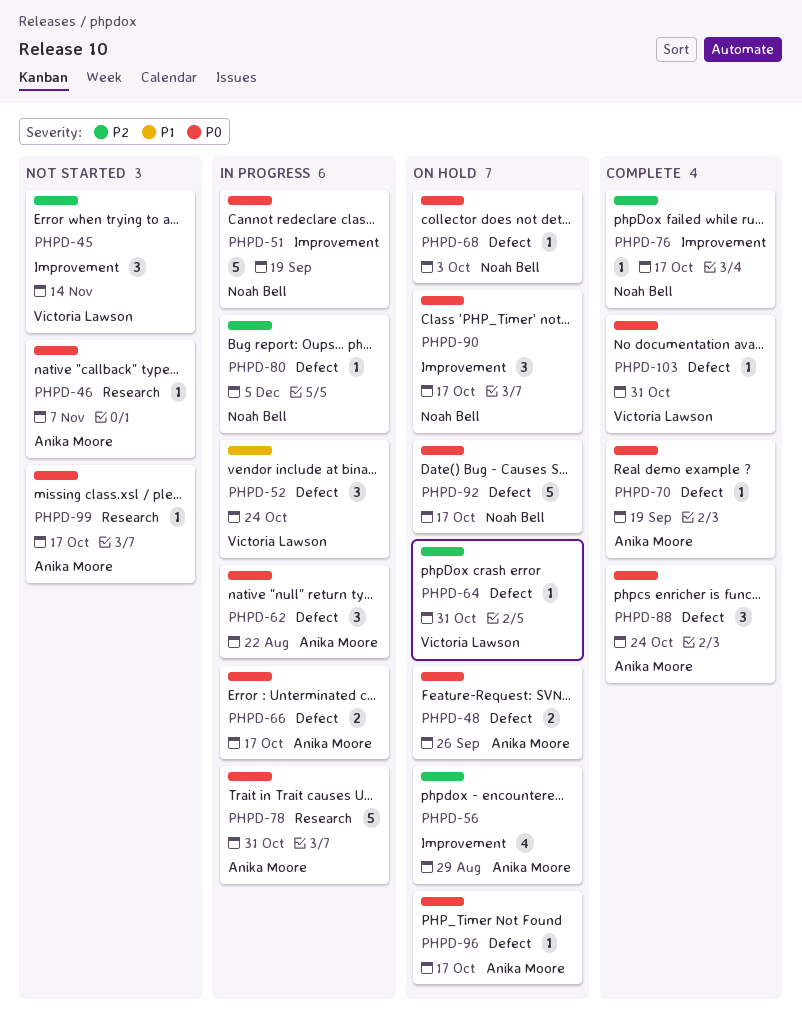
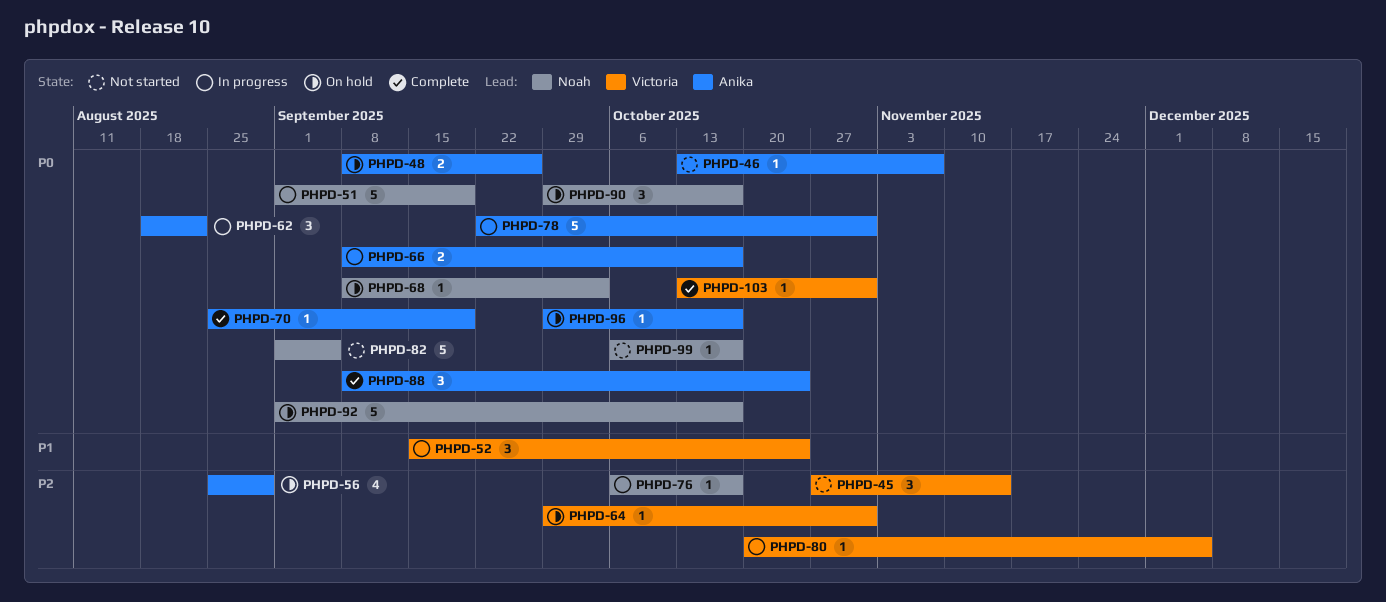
PHPD-76, status: Complete -> In progress
PHPD-80, owner: Noah Bell -> Victoria Lawson
PHPD-82: none -> present
PHPD-99, owner: Anika Moore -> Noah Bell

